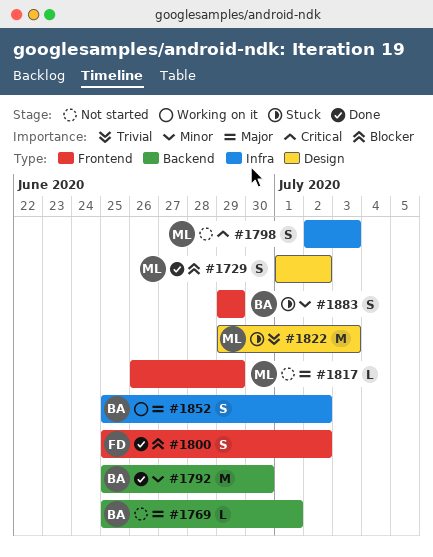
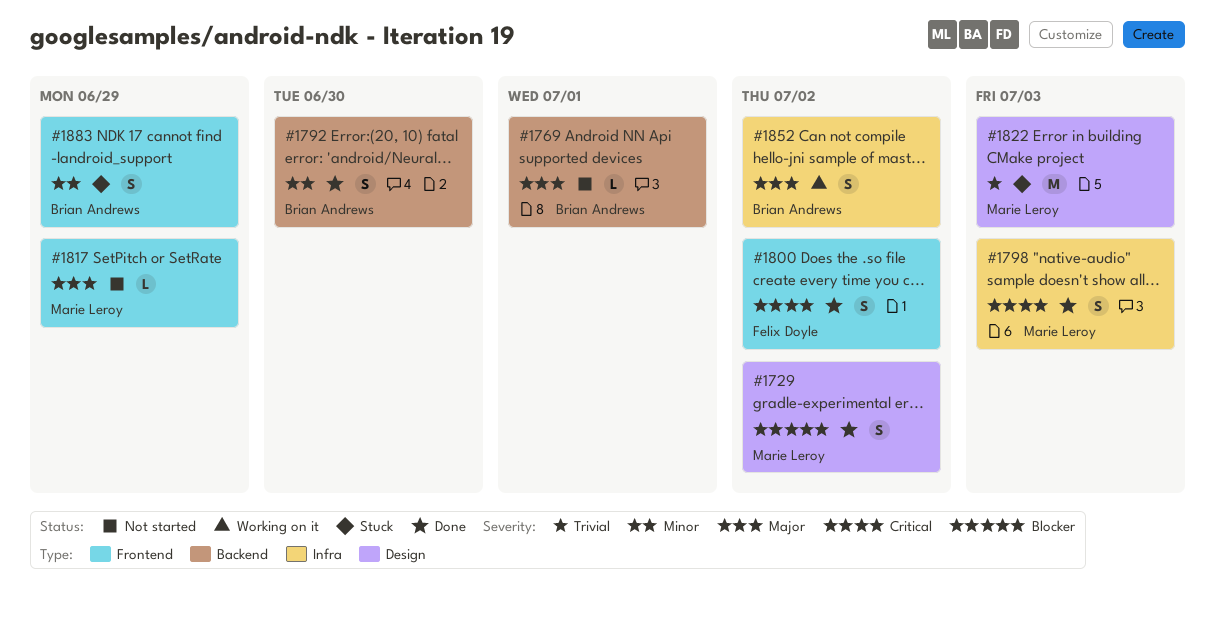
#1792, estimate: M -> S
#1798, status: Not started -> Done
#1800, priority: Blocker -> Critical

